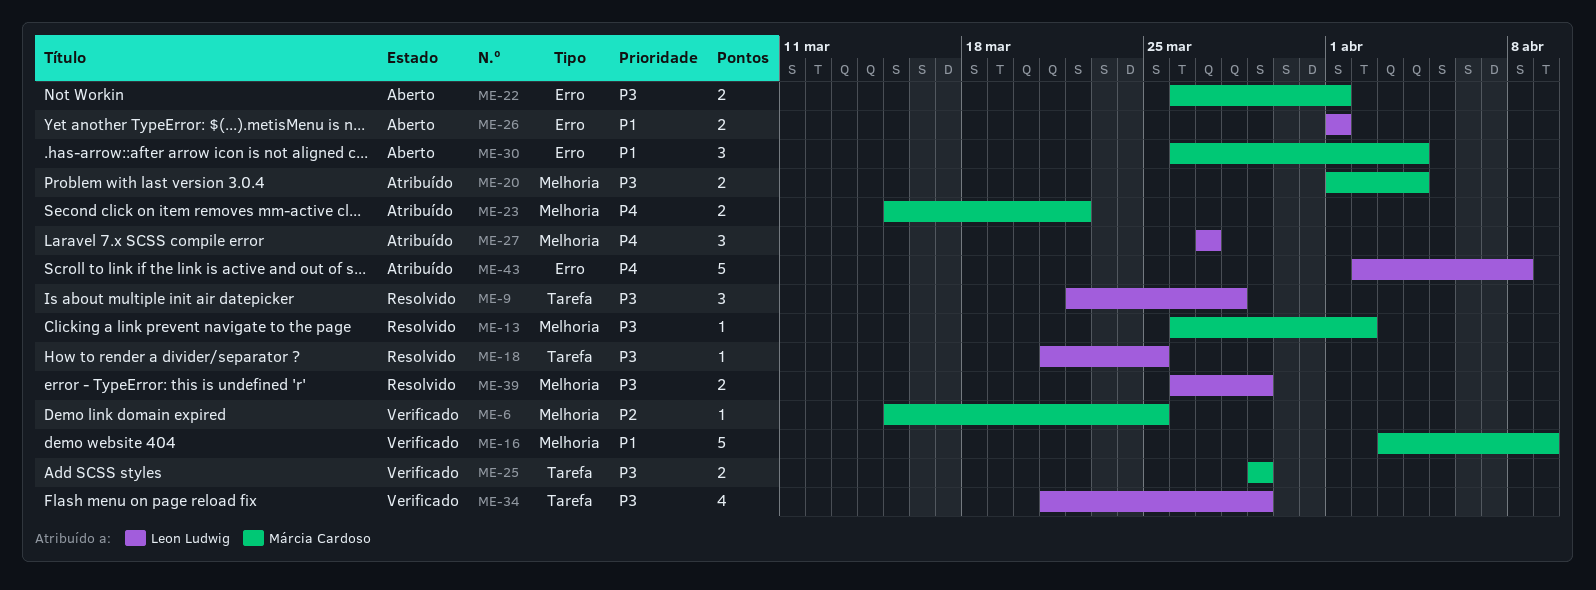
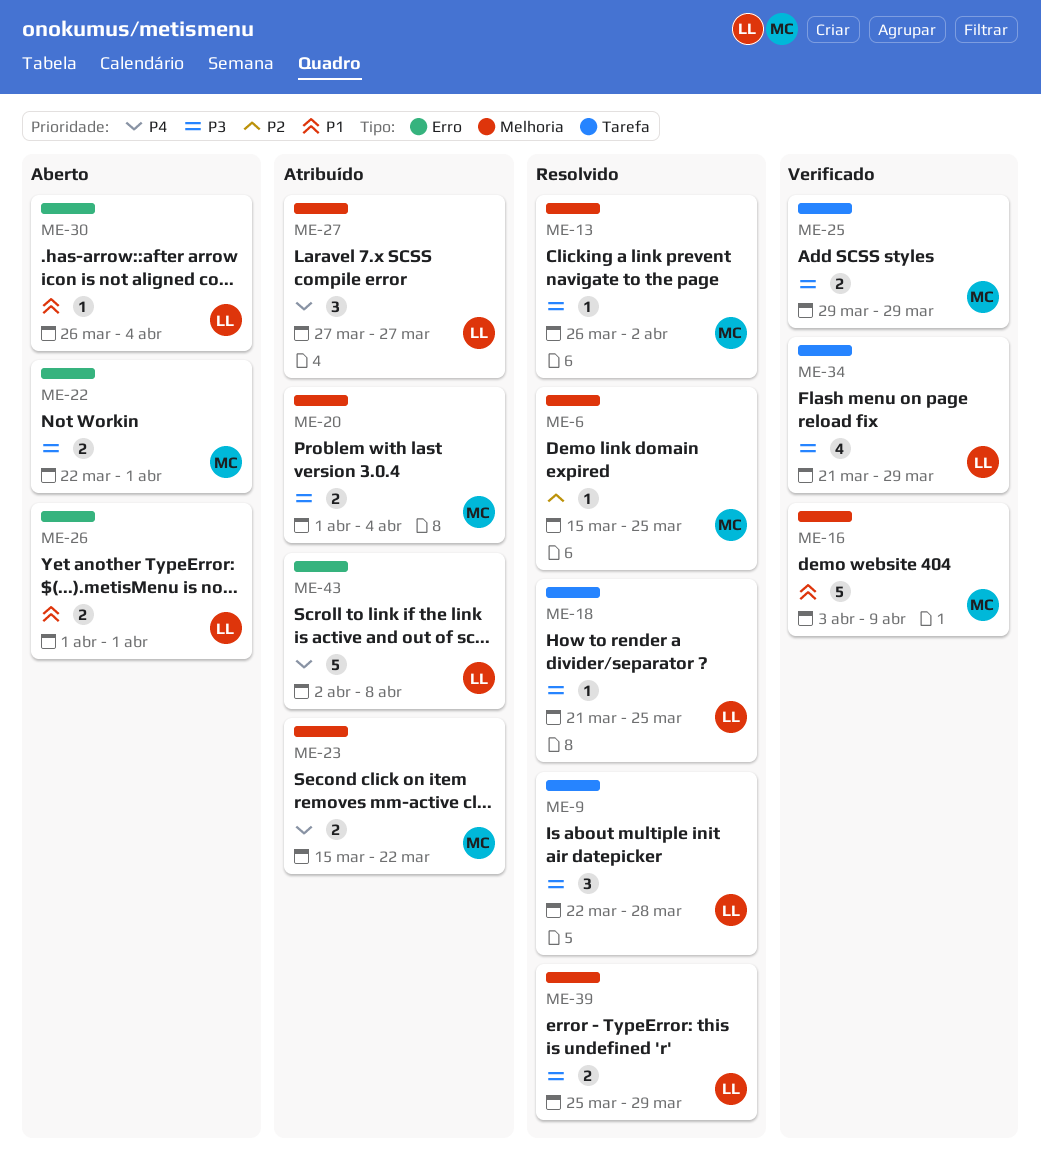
ME-6, status: Verificado -> Resolvido
ME-22, start: Mar 26 -> Mar 22
ME-30, owner: Márcia Cardoso -> Leon Ludwig
ME-30, estimate: 3 -> 1
ME-39, start: Mar 26 -> Mar 25

